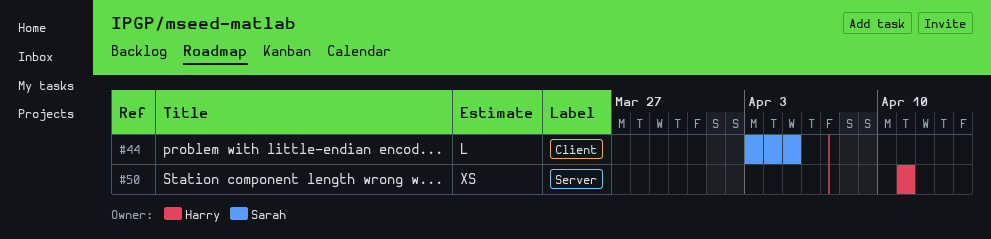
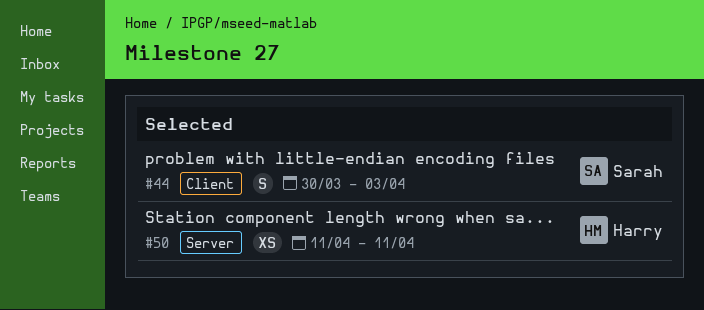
#44, estimate: L -> S
#44, start: Apr 3 -> Mar 30
#44, due: Apr 5 -> Apr 3

